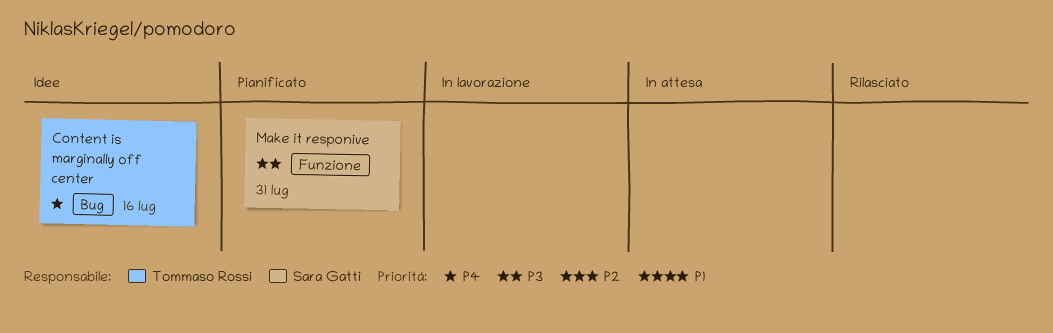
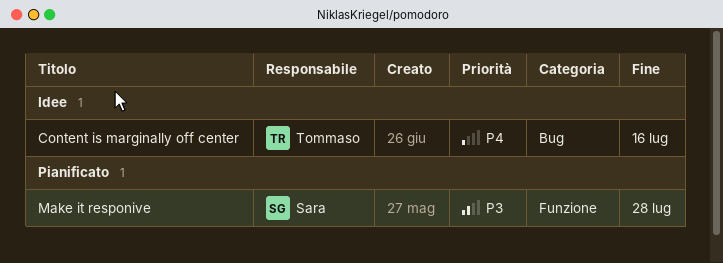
Make it responive, due: Jul 31 -> Jul 28

